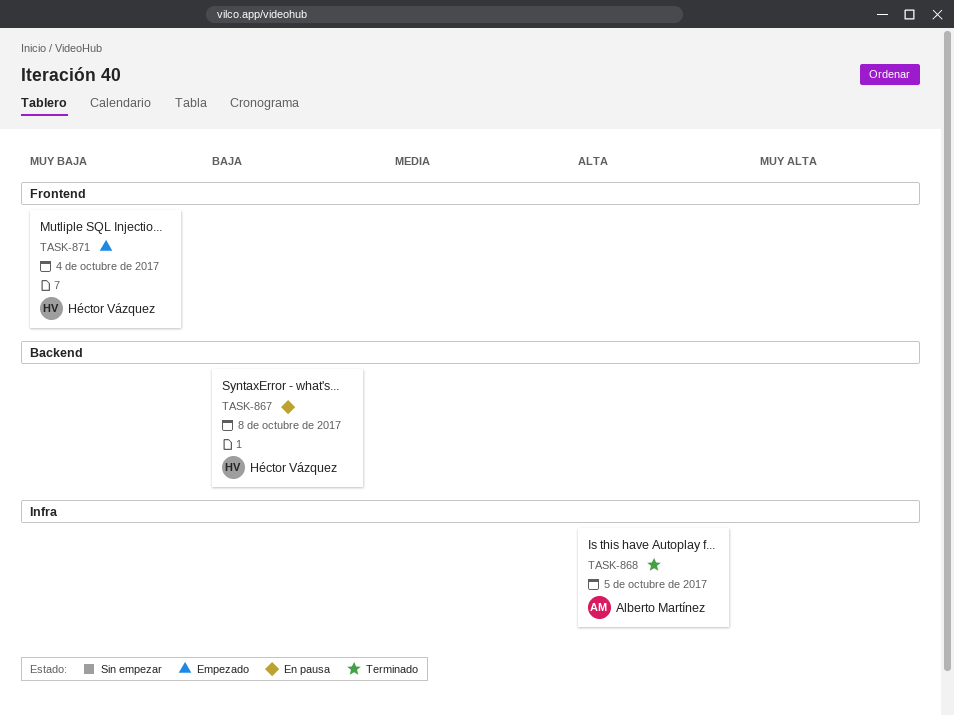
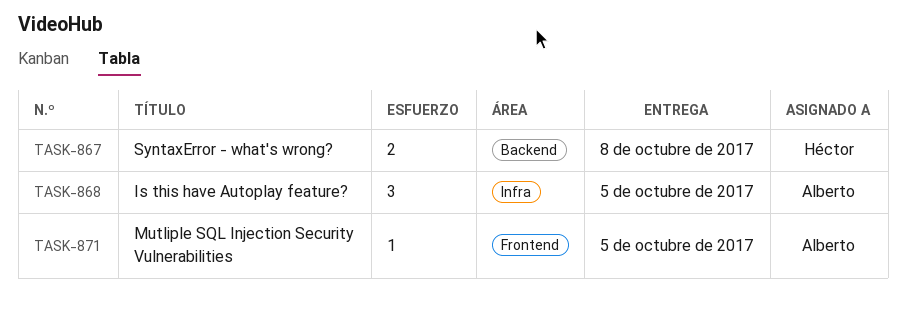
TASK-871, owner: Héctor Vázquez -> Alberto Martínez
TASK-871, due: Oct 4 -> Oct 5

